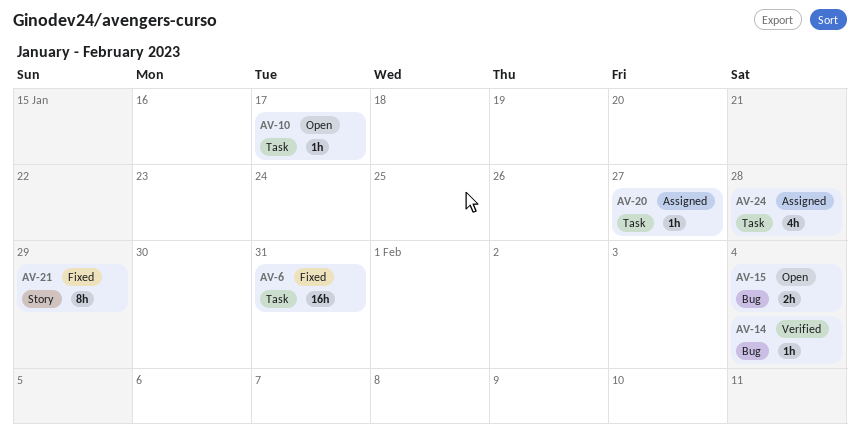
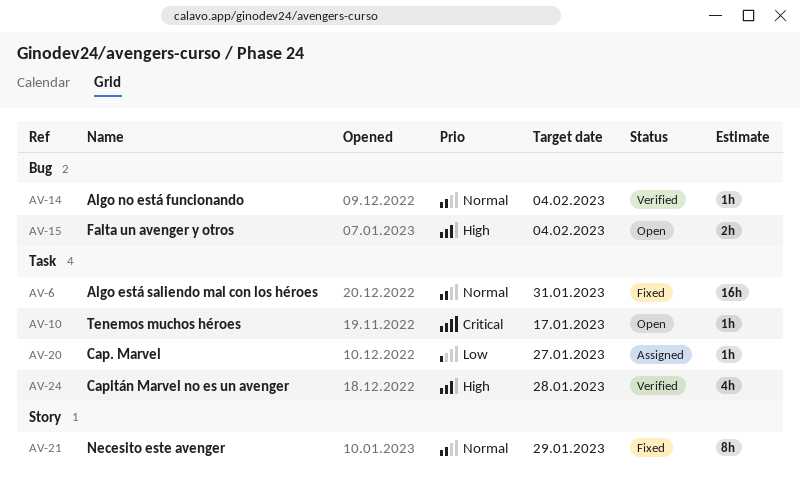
AV-24, status: Assigned -> Verified

